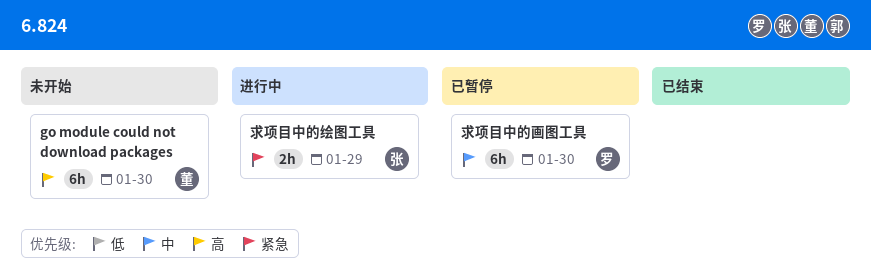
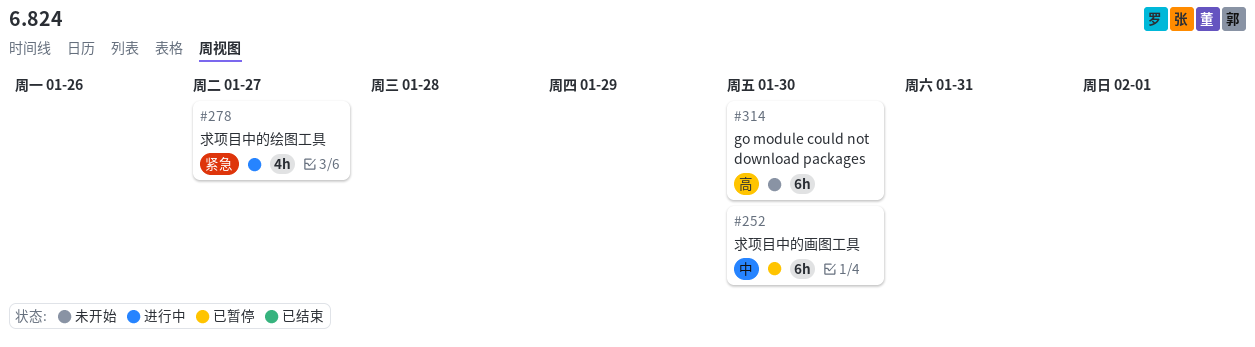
求项目中的绘图工具, estimate: 2h -> 4h
求项目中的绘图工具, due: Jan 29 -> Jan 27

